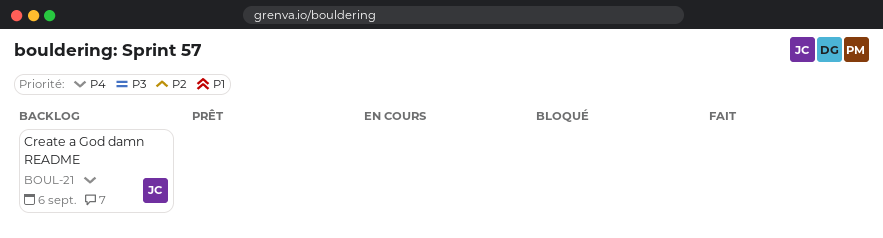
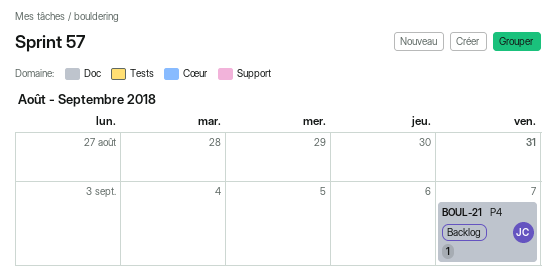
BOUL-21, due: Sep 6 -> Sep 7

